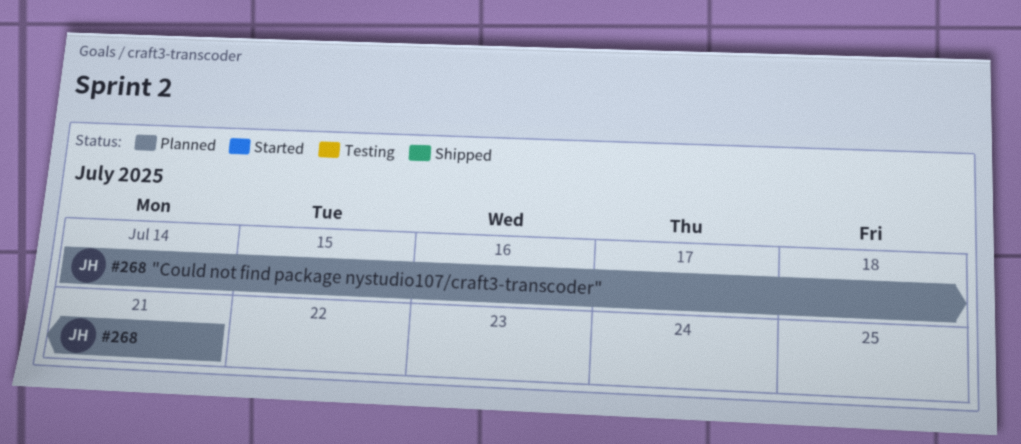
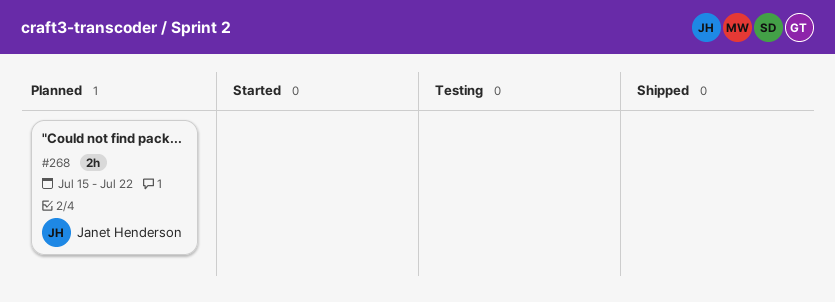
#268, start: Jul 14 -> Jul 15
#268, due: Jul 21 -> Jul 22

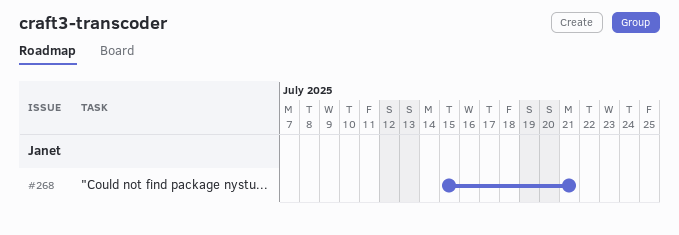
#268, due: Jul 22 -> Jul 21

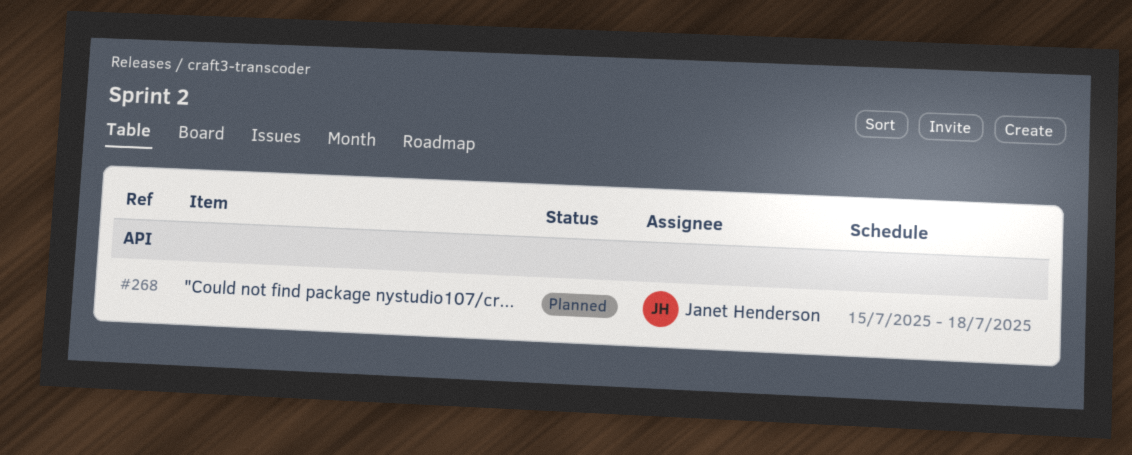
#268, due: Jul 21 -> Jul 18

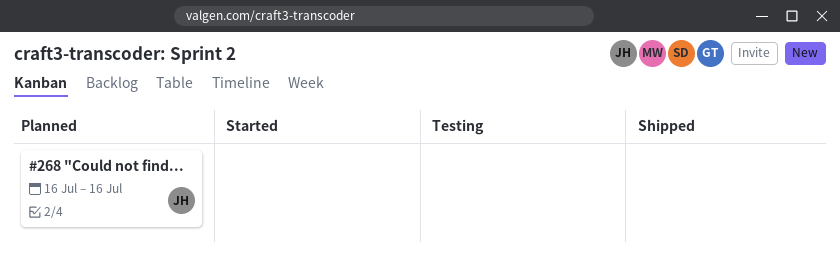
#268, start: Jul 15 -> Jul 16
#268, due: Jul 18 -> Jul 16

